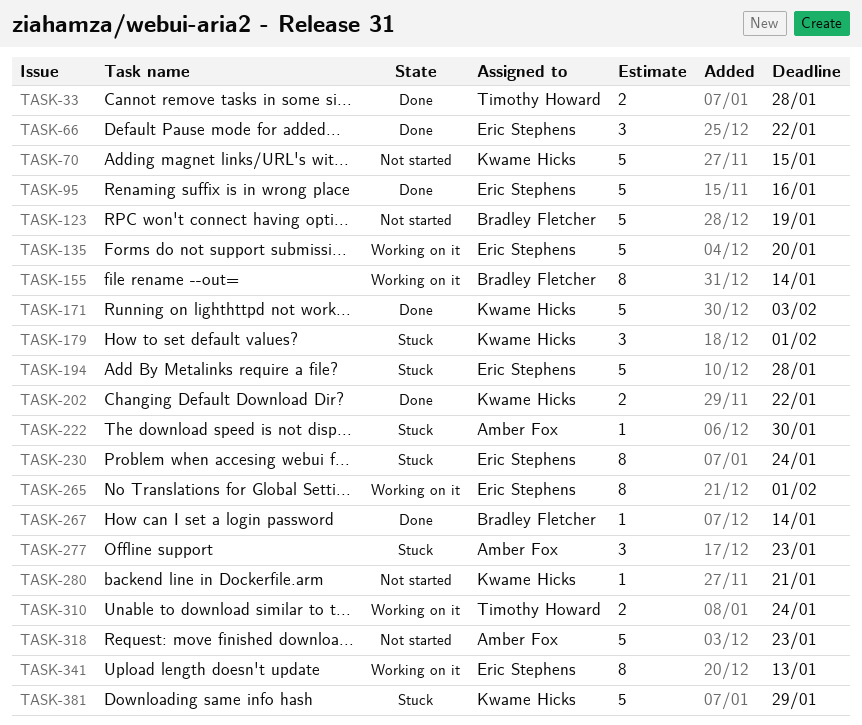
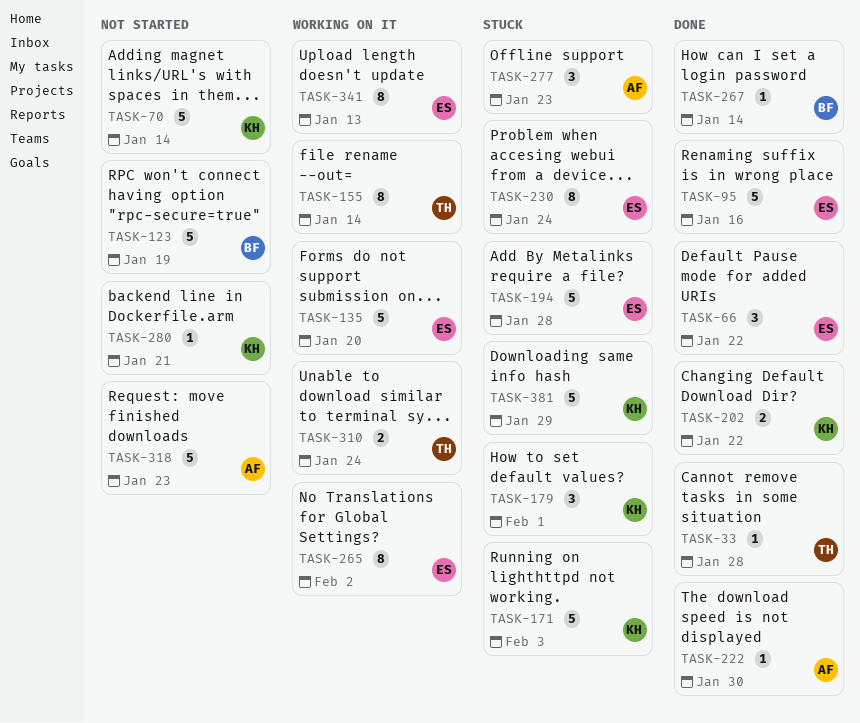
TASK-33, estimate: 2 -> 1
TASK-70, due: Jan 15 -> Jan 14
TASK-155, owner: Bradley Fletcher -> Timothy Howard
TASK-171, status: Done -> Stuck
TASK-222, status: Stuck -> Done
TASK-265, due: Feb 1 -> Feb 2

